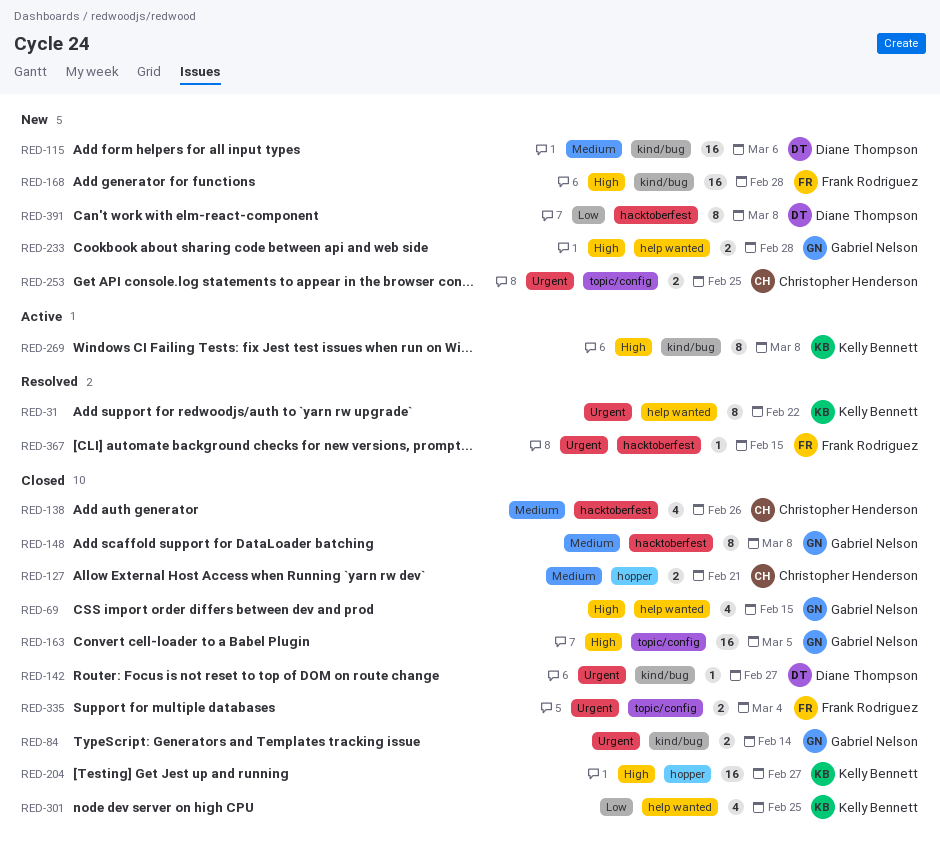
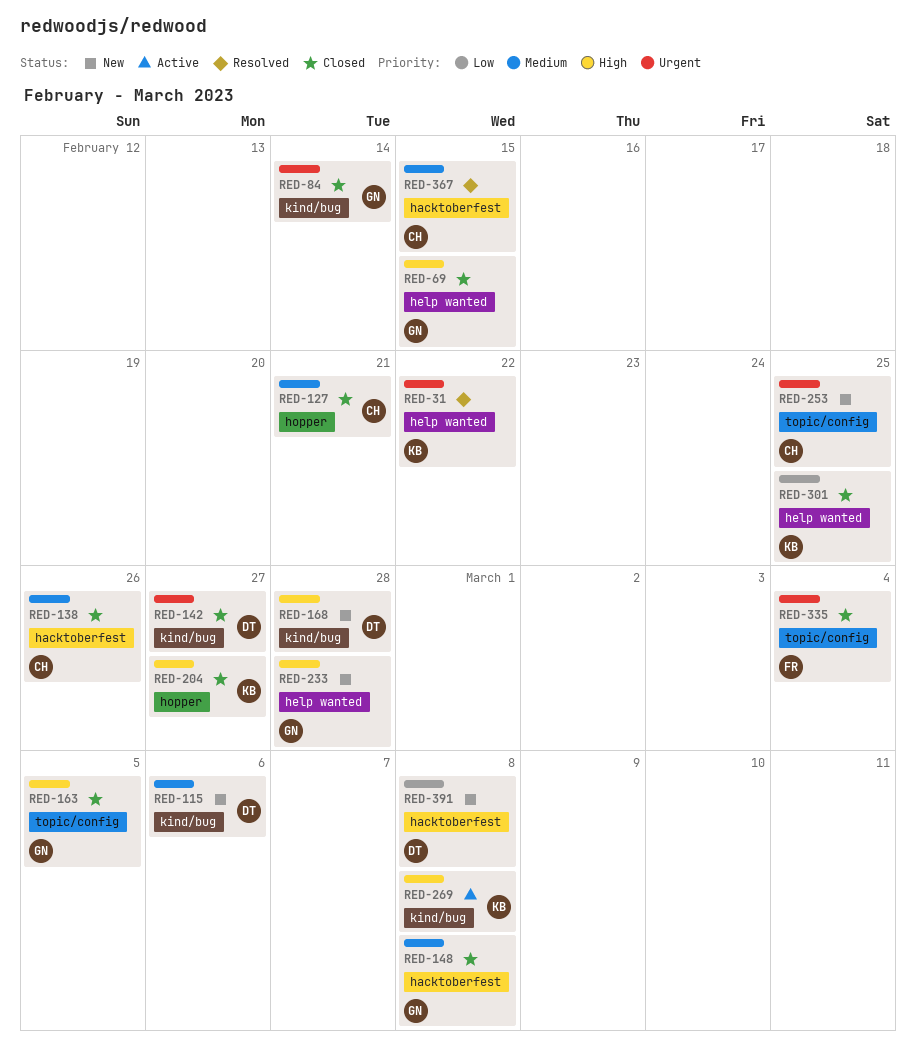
RED-168, owner: Frank Rodriguez -> Diane Thompson
RED-367, owner: Frank Rodriguez -> Christopher Henderson
RED-367, priority: Urgent -> Medium

